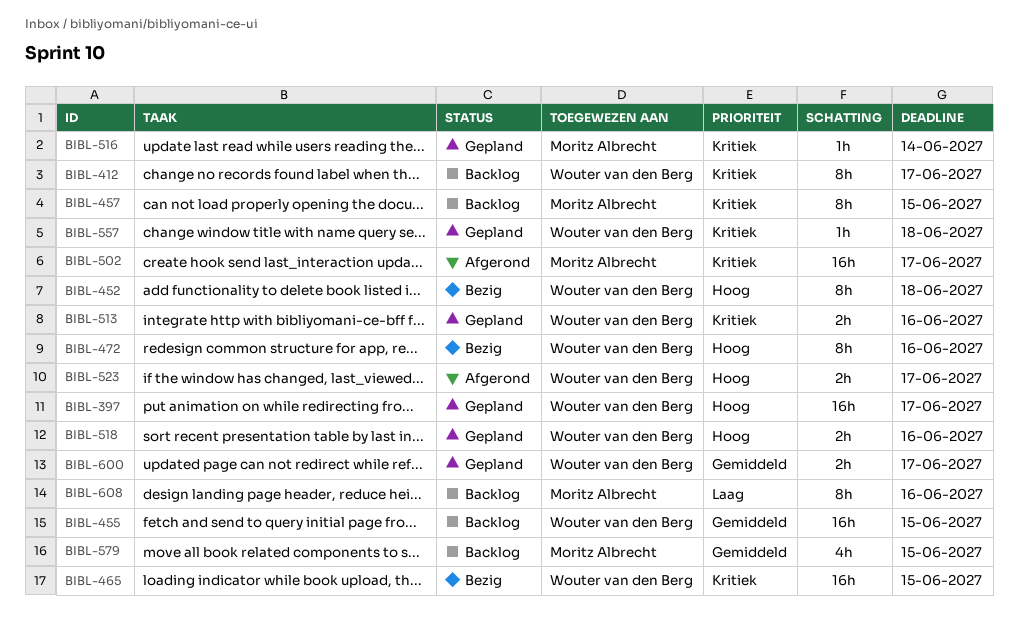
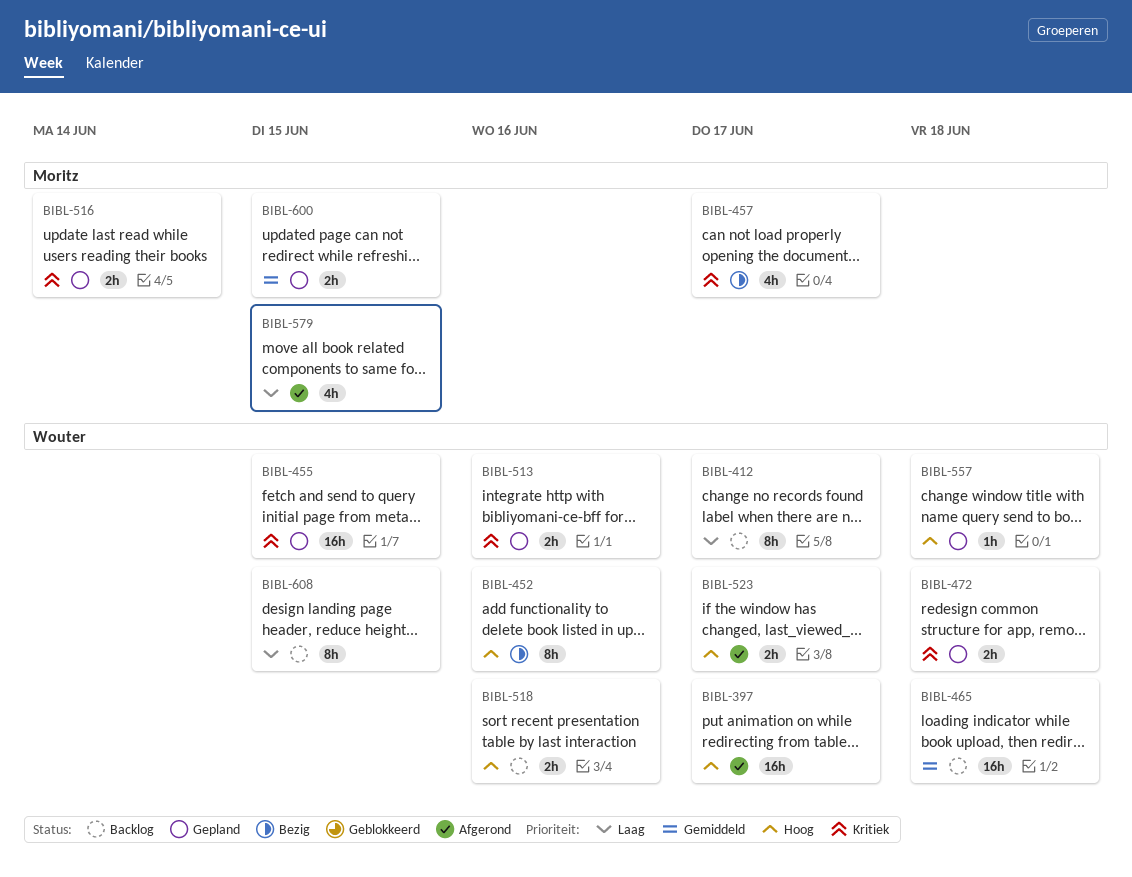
BIBL-397, status: Gepland -> Afgerond
BIBL-412, priority: Kritiek -> Laag
BIBL-452, due: Jun 18 -> Jun 16
BIBL-455, status: Backlog -> Gepland
BIBL-455, priority: Gemiddeld -> Kritiek
BIBL-457, status: Backlog -> Bezig
BIBL-457, estimate: 8h -> 4h
BIBL-457, due: Jun 15 -> Jun 17
BIBL-465, status: Bezig -> Backlog
BIBL-465, priority: Kritiek -> Gemiddeld
BIBL-465, due: Jun 15 -> Jun 18
BIBL-472, status: Bezig -> Gepland
BIBL-472, priority: Hoog -> Kritiek
BIBL-472, estimate: 8h -> 2h
BIBL-472, due: Jun 16 -> Jun 18
BIBL-502: present -> none
BIBL-516, estimate: 1h -> 2h
BIBL-518, status: Gepland -> Backlog
BIBL-557, priority: Kritiek -> Hoog
BIBL-579, status: Backlog -> Afgerond
BIBL-579, priority: Gemiddeld -> Laag
BIBL-600, owner: Wouter van den Berg -> Moritz Albrecht
BIBL-600, due: Jun 17 -> Jun 15
BIBL-608, owner: Moritz Albrecht -> Wouter van den Berg
BIBL-608, due: Jun 16 -> Jun 15

